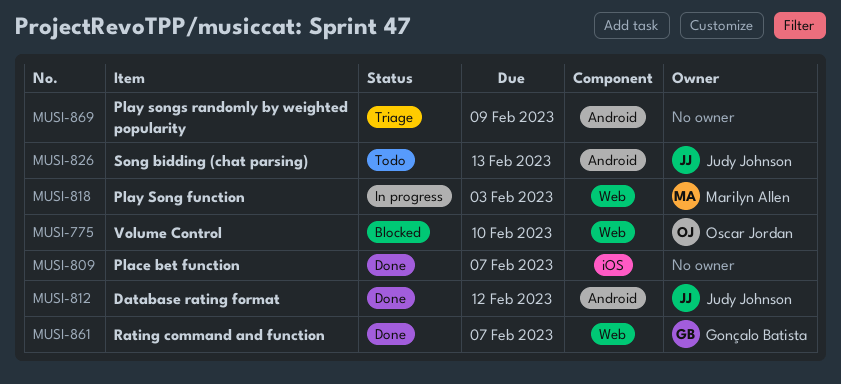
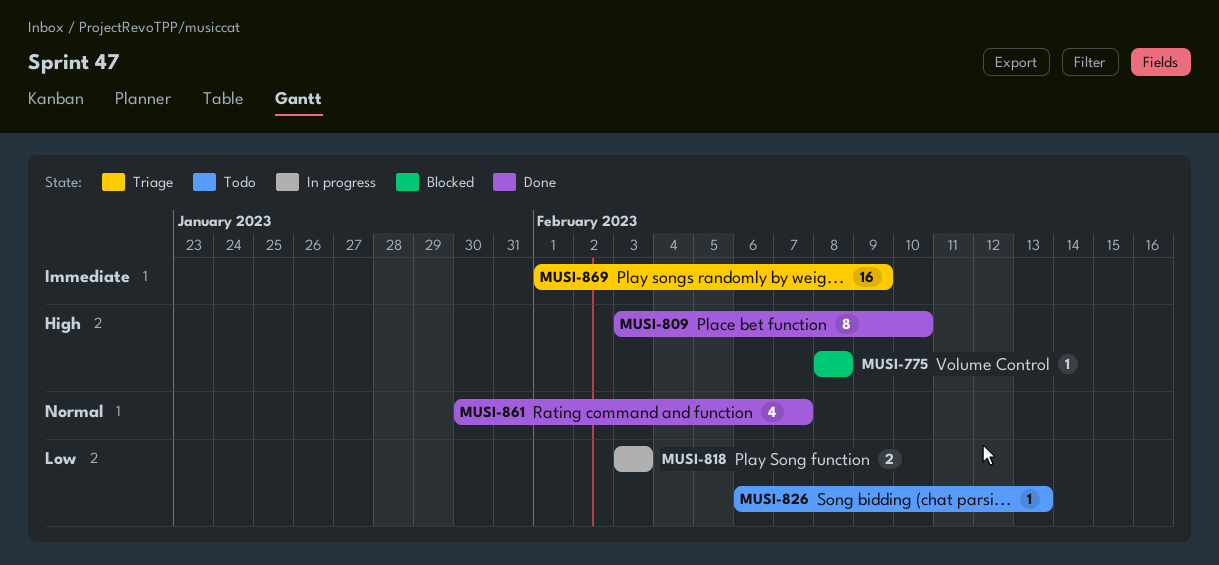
MUSI-775, due: Feb 10 -> Feb 8
MUSI-809, due: Feb 7 -> Feb 10
MUSI-812: present -> none

